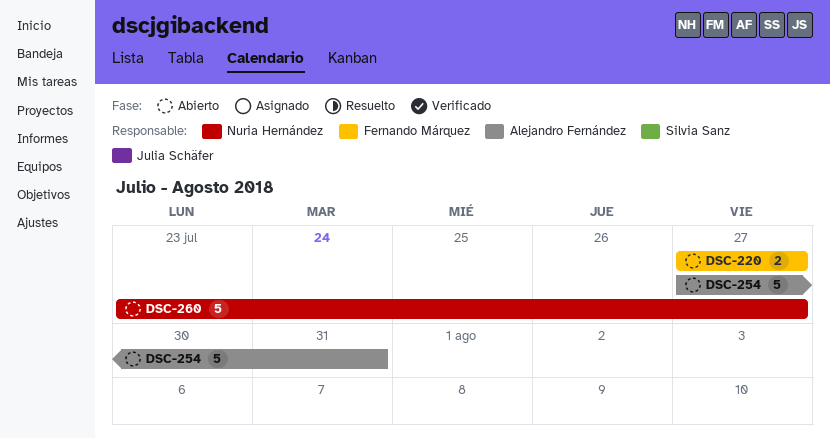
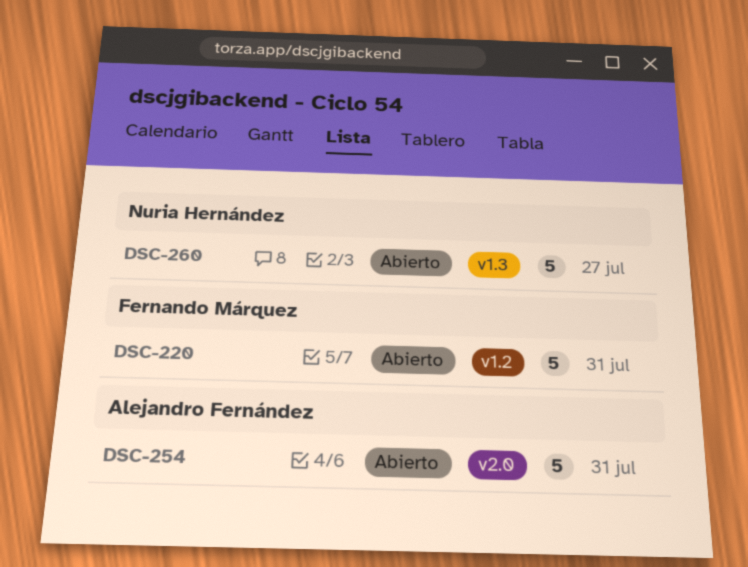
DSC-220, estimate: 2 -> 5
DSC-220, due: Jul 27 -> Jul 31

